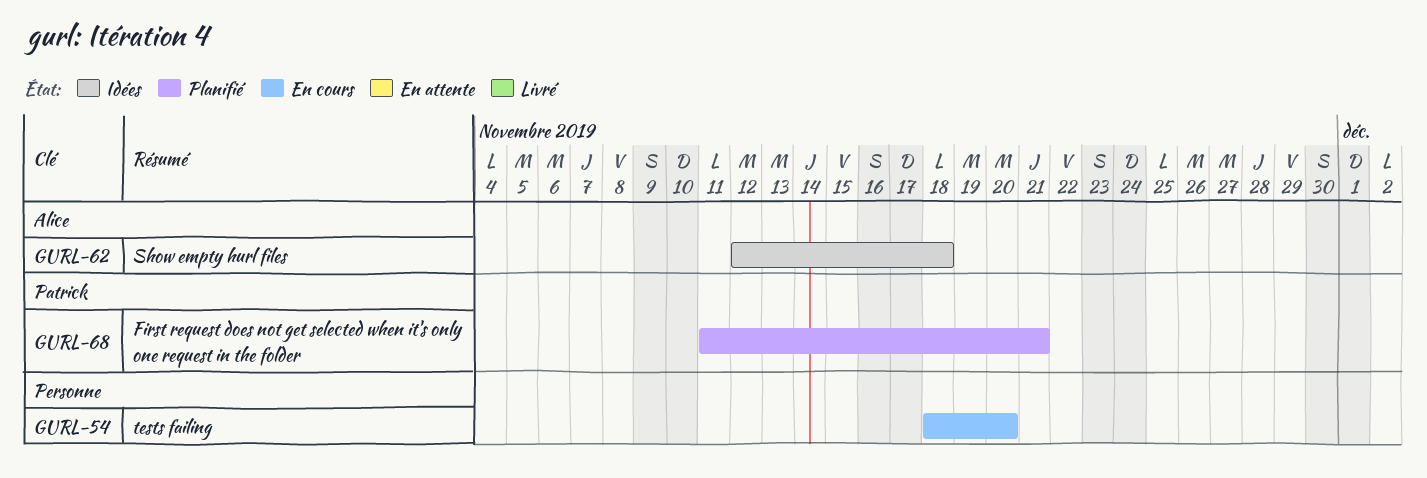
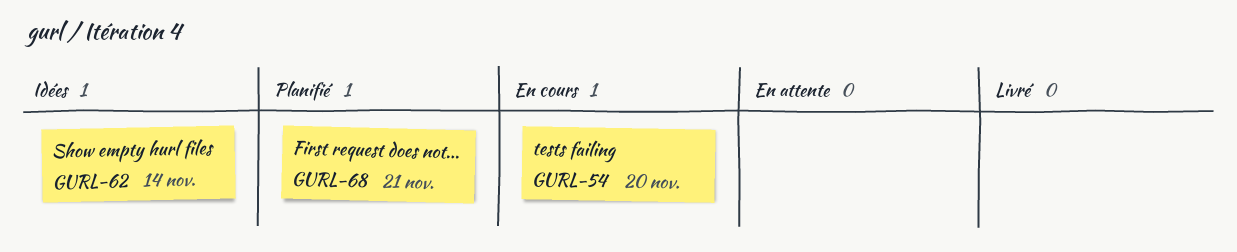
GURL-62, due: Nov 18 -> Nov 14

